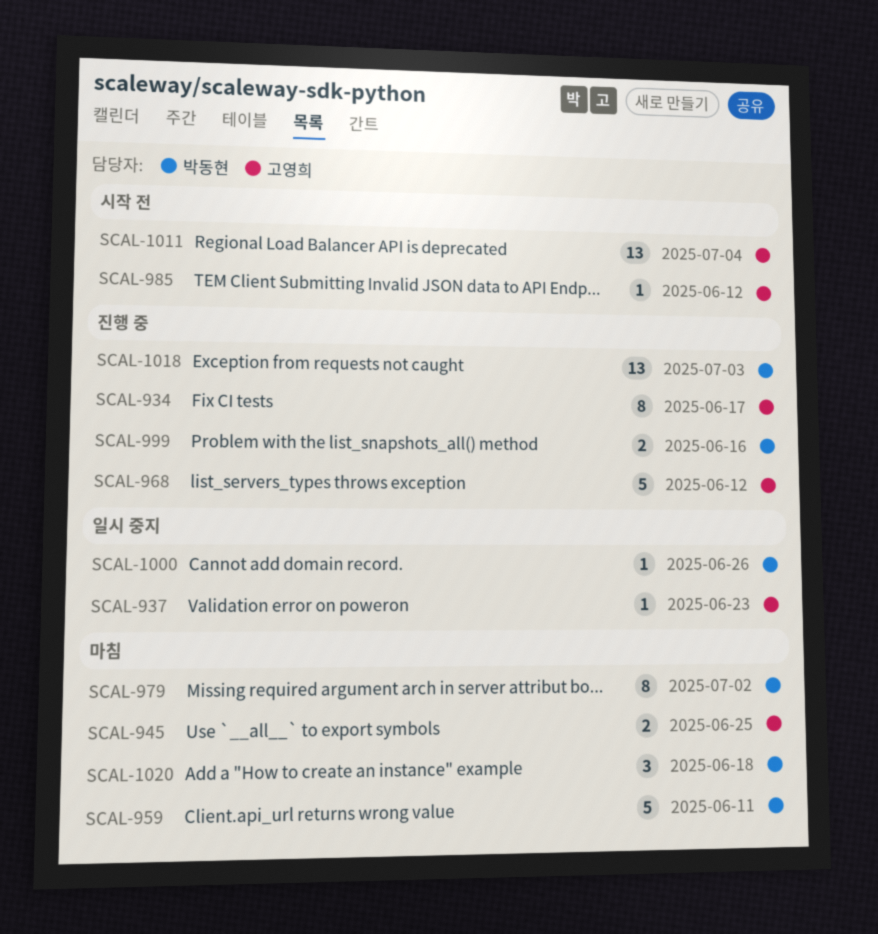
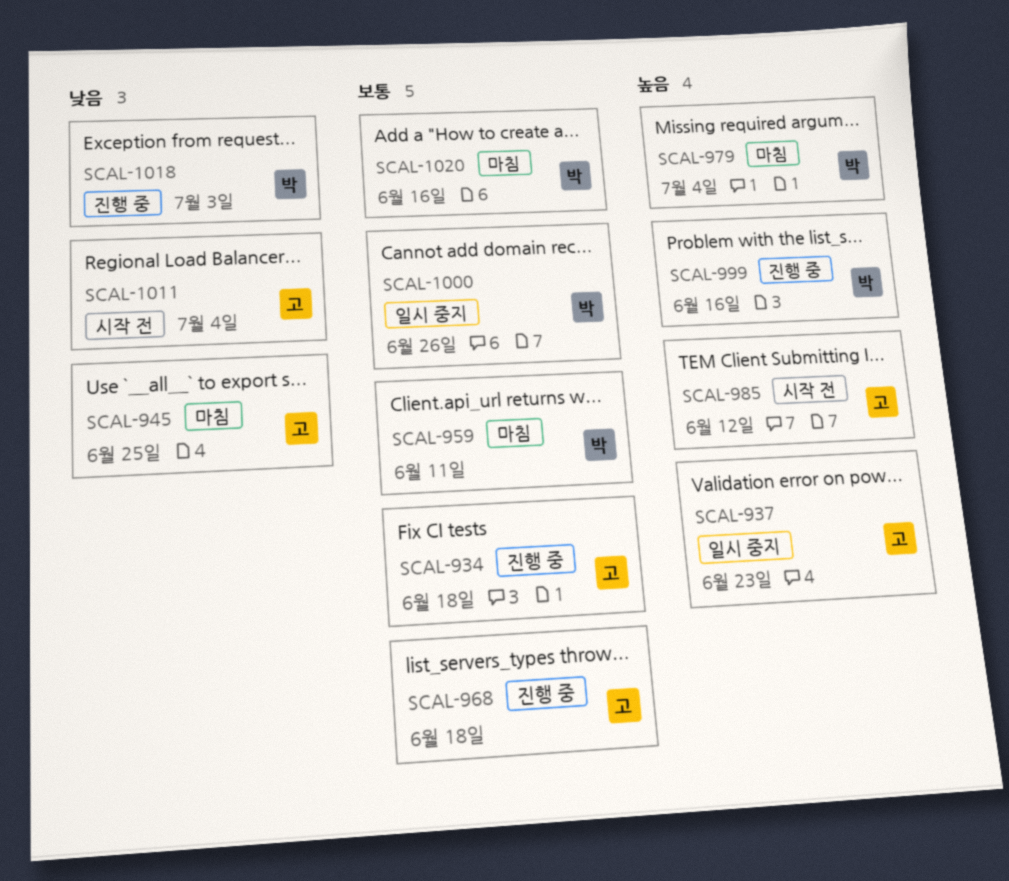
SCAL-934, due: Jun 17 -> Jun 18
SCAL-968, due: Jun 12 -> Jun 18
SCAL-979, due: Jul 2 -> Jul 4
SCAL-1020, due: Jun 18 -> Jun 16

